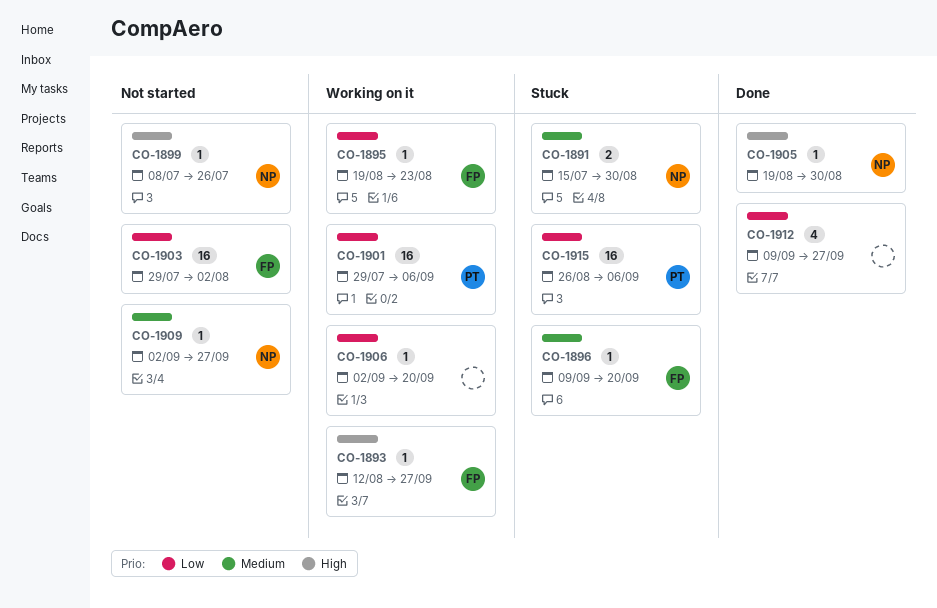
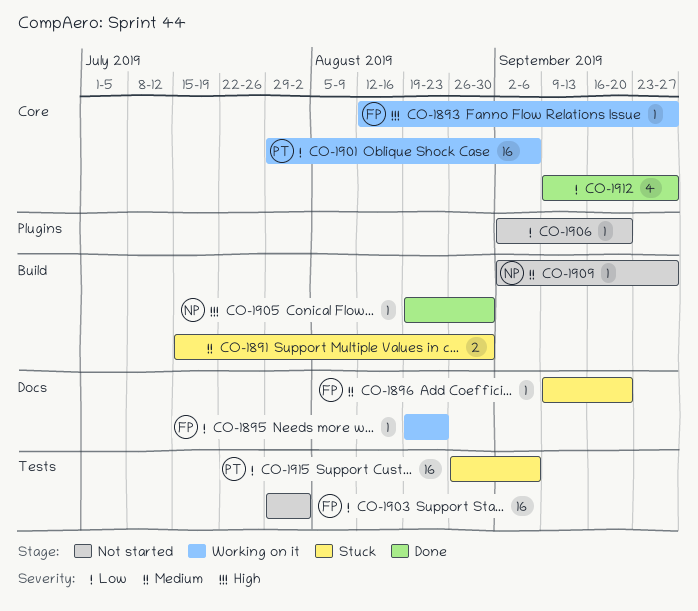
CO-1891, owner: NP -> none
CO-1899: present -> none
CO-1906, status: Working on it -> Not started

